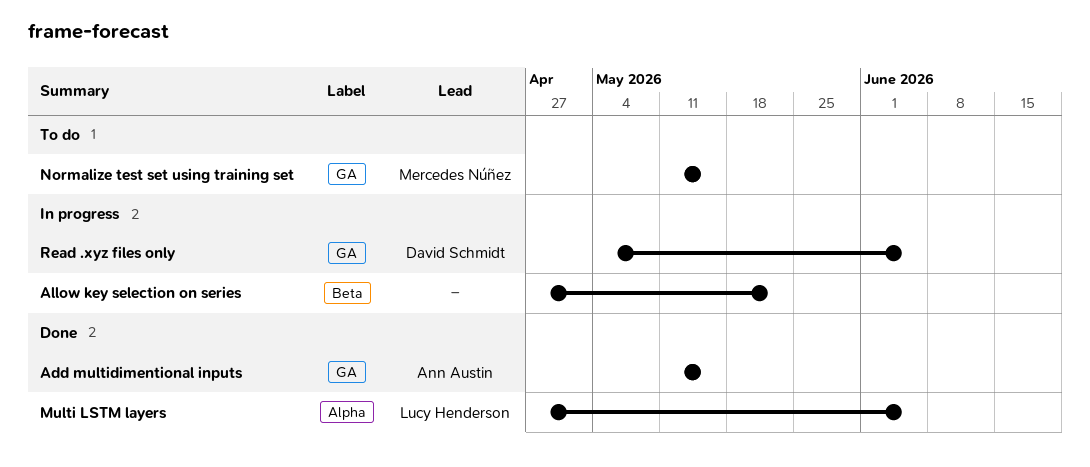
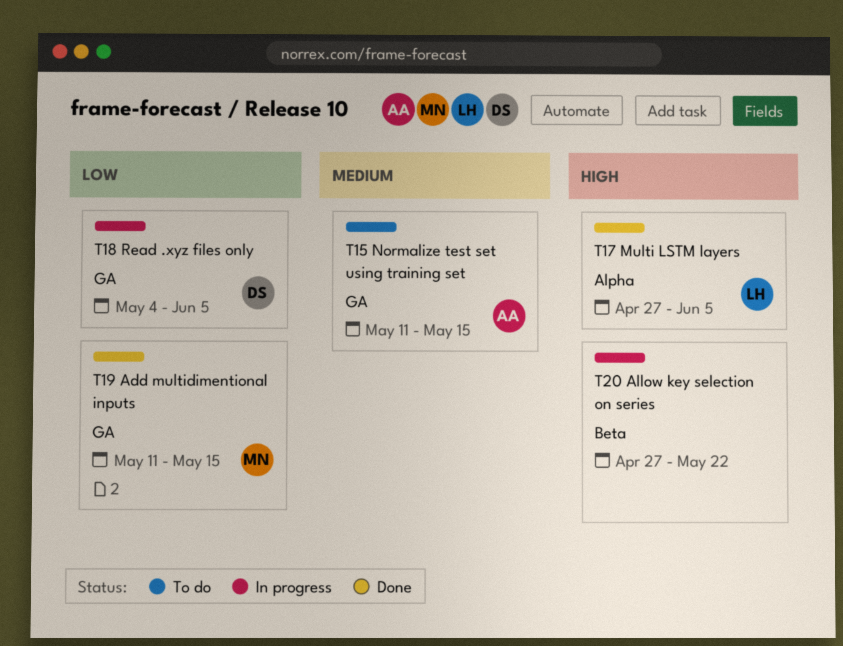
Add multidimentional inputs, owner: Ann Austin -> Mercedes Núñez
Normalize test set using training set, owner: Mercedes Núñez -> Ann Austin

